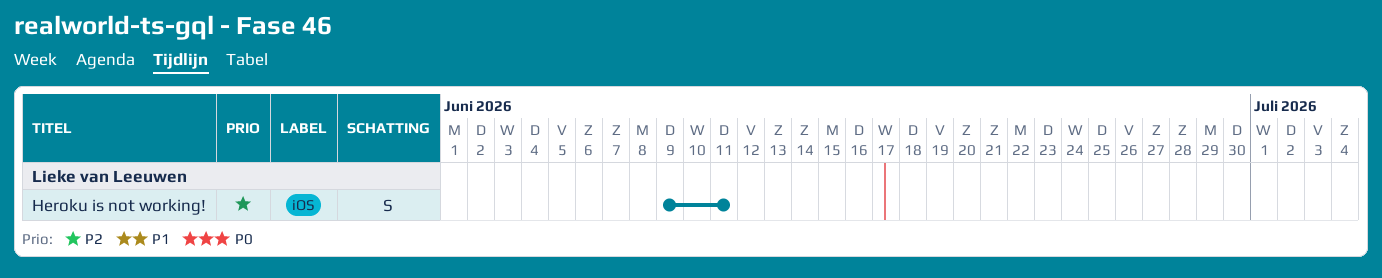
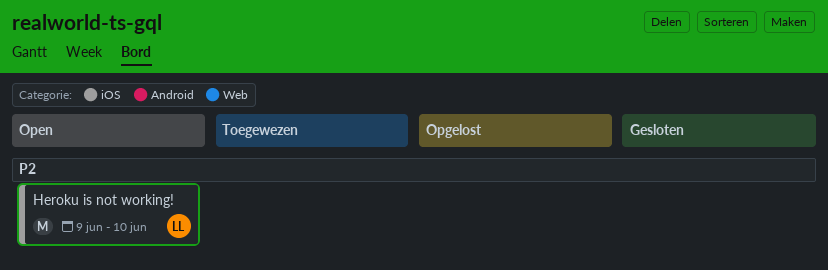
Heroku is not working!, estimate: S -> M
Heroku is not working!, due: Jun 11 -> Jun 10

